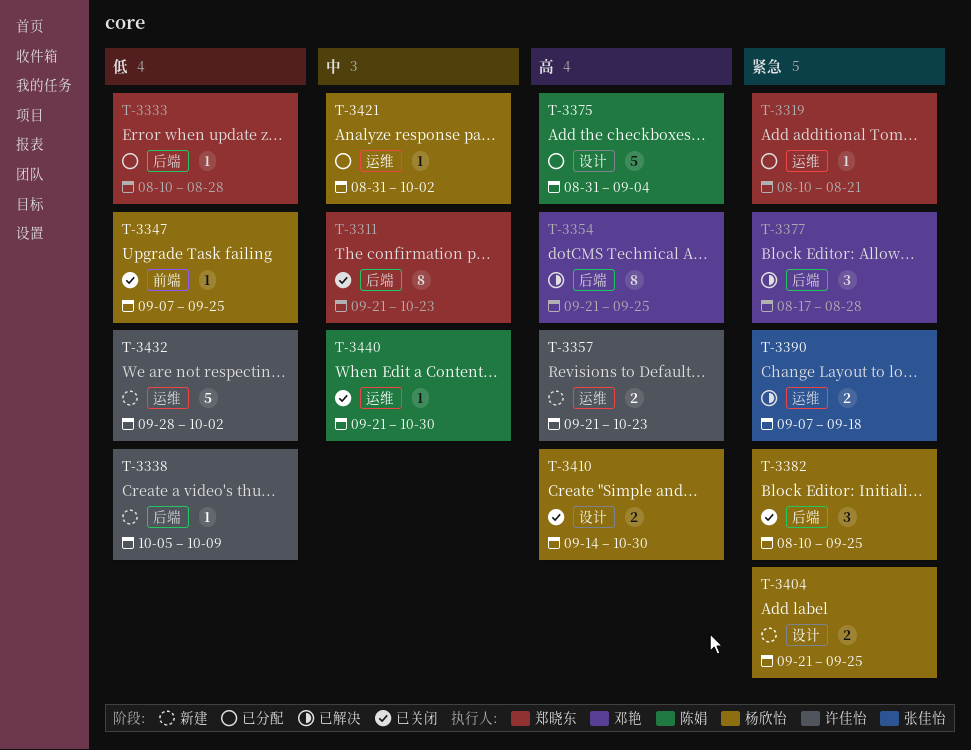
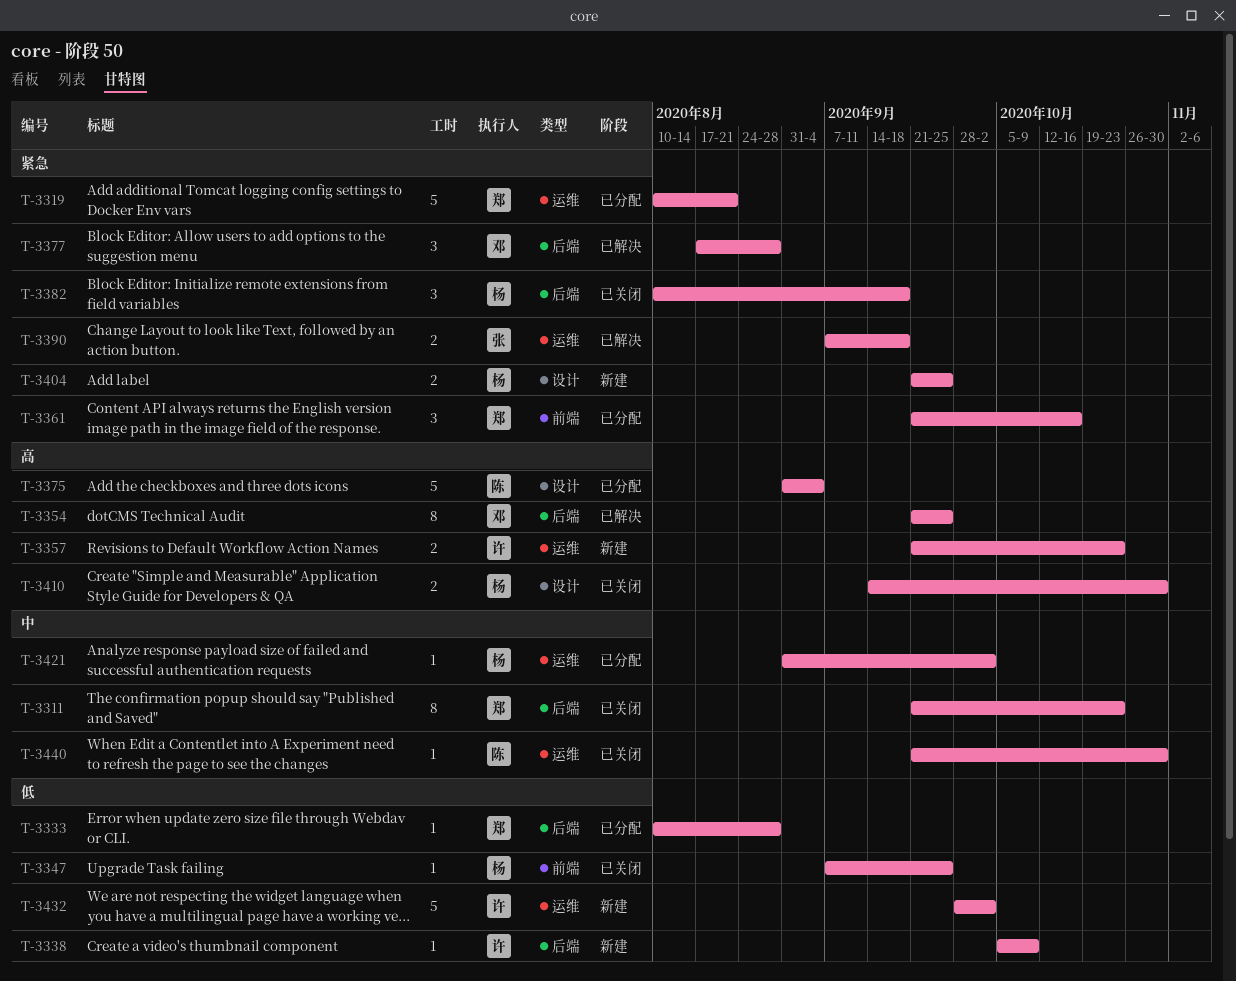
T-3319, estimate: 1 -> 5
T-3361: none -> present
T-3382, due: Sep 25 -> Sep 18

